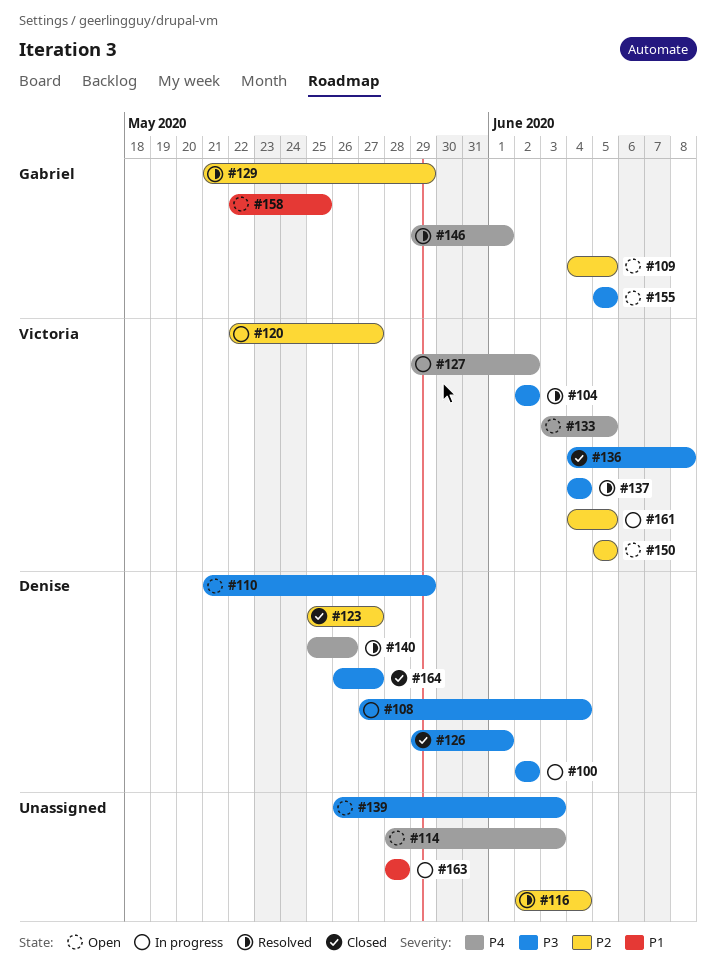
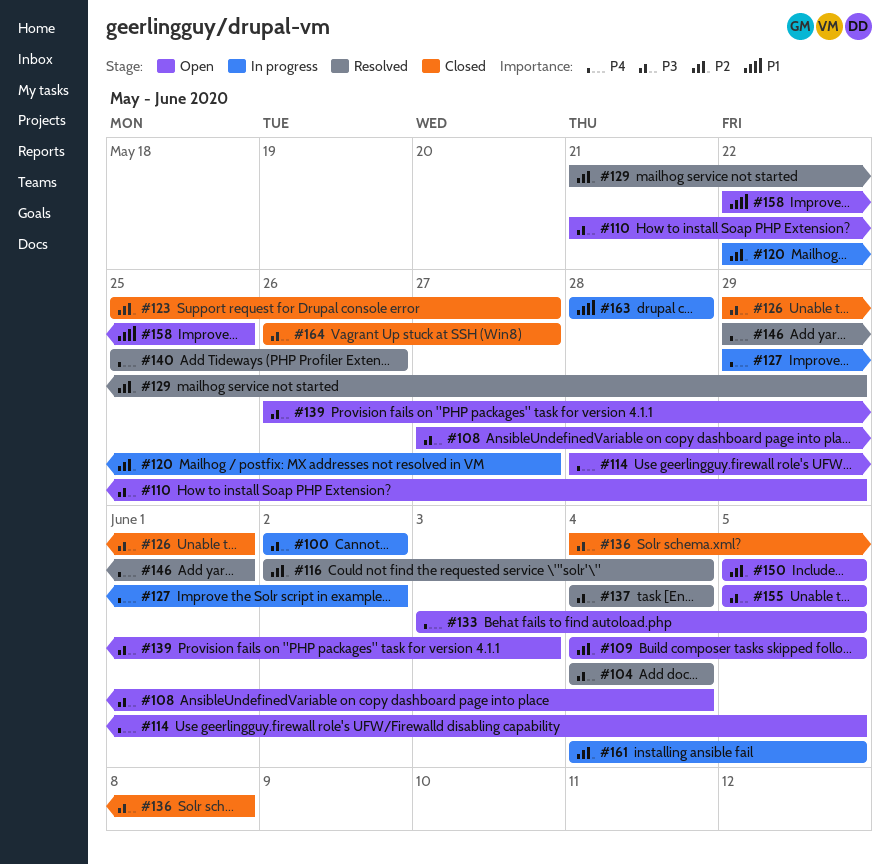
#104, start: Jun 2 -> Jun 4
#104, due: Jun 2 -> Jun 4
#108, status: In progress -> Open
#114, due: Jun 3 -> Jun 5

